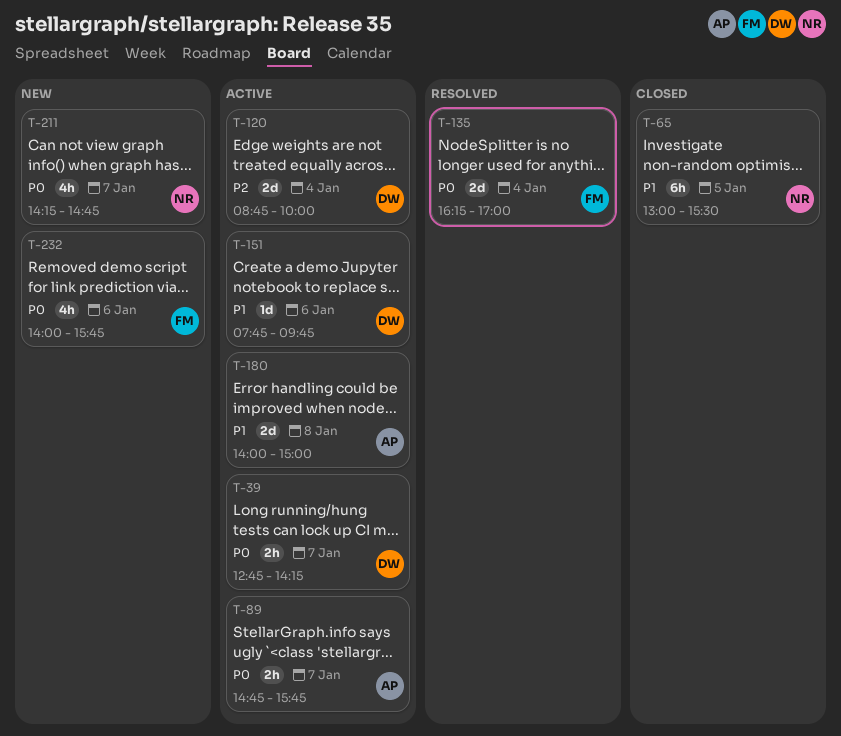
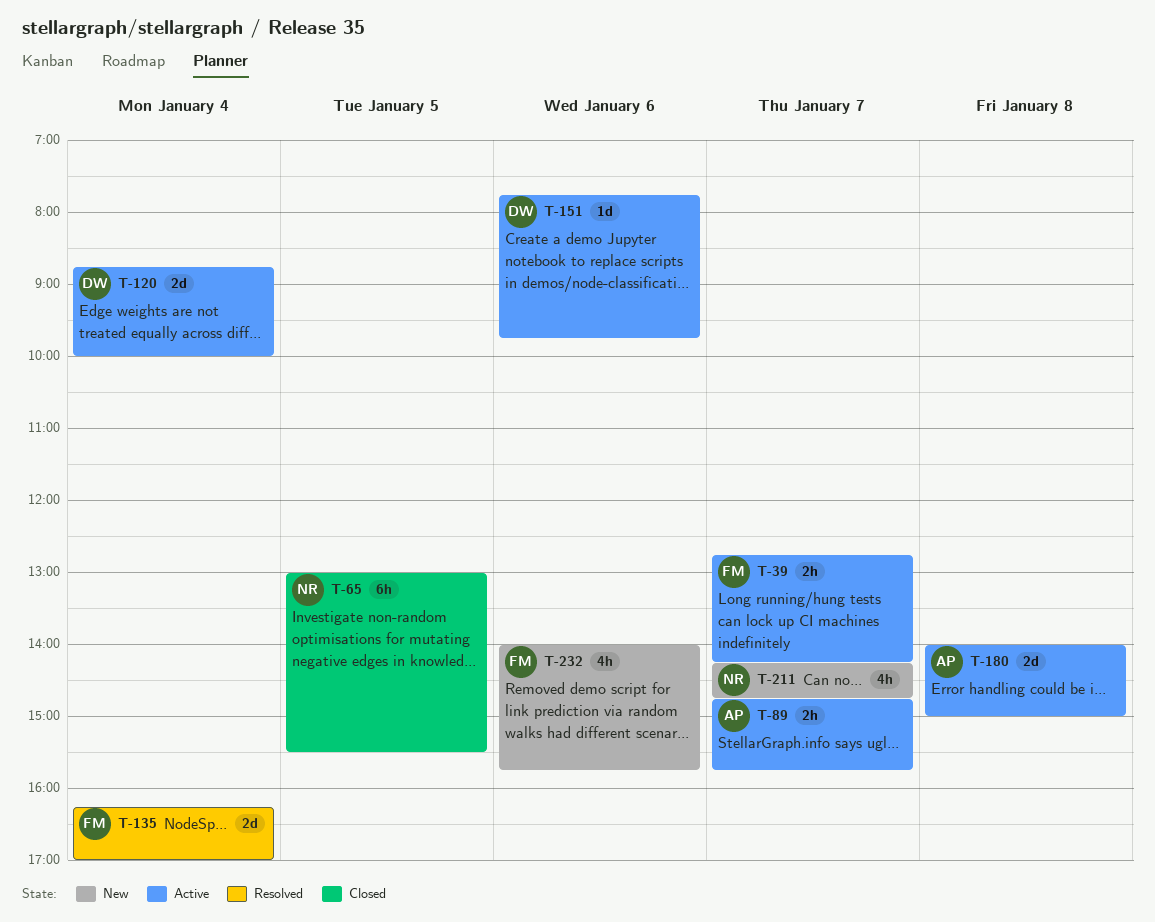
T-39, owner: DW -> FM

